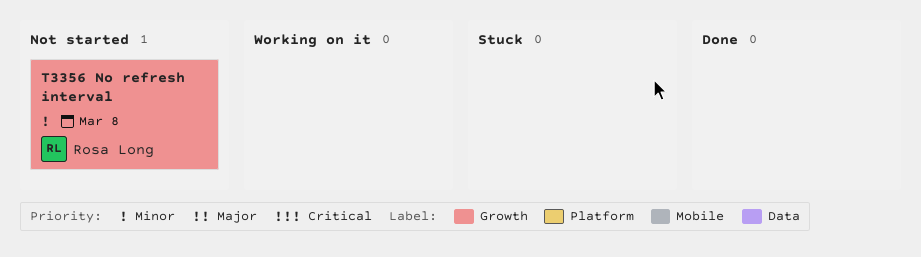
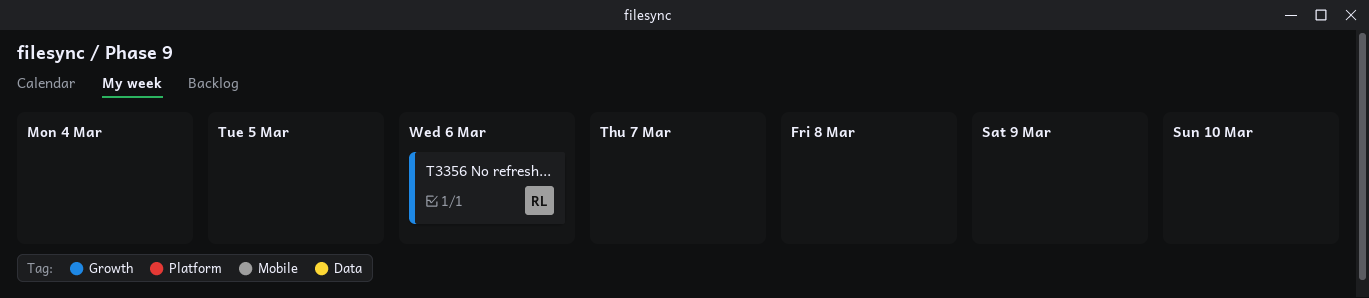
T3356, due: Mar 8 -> Mar 6

